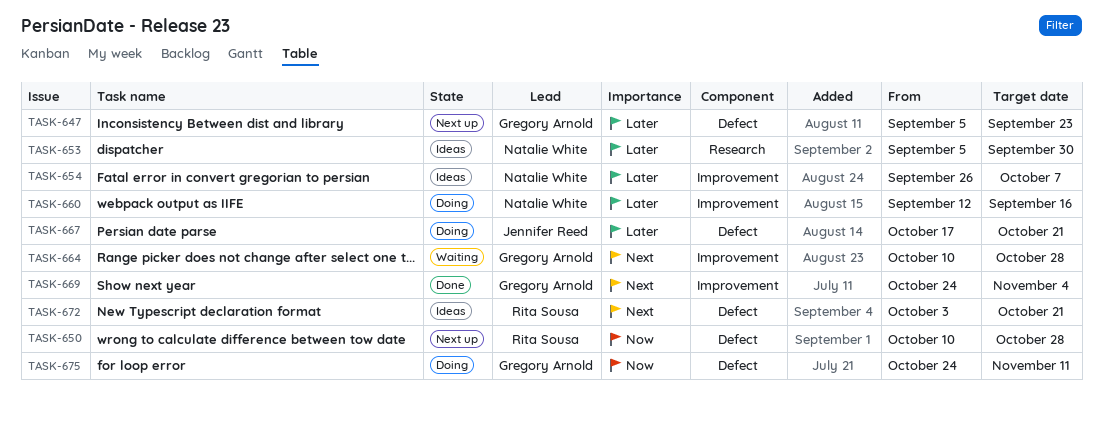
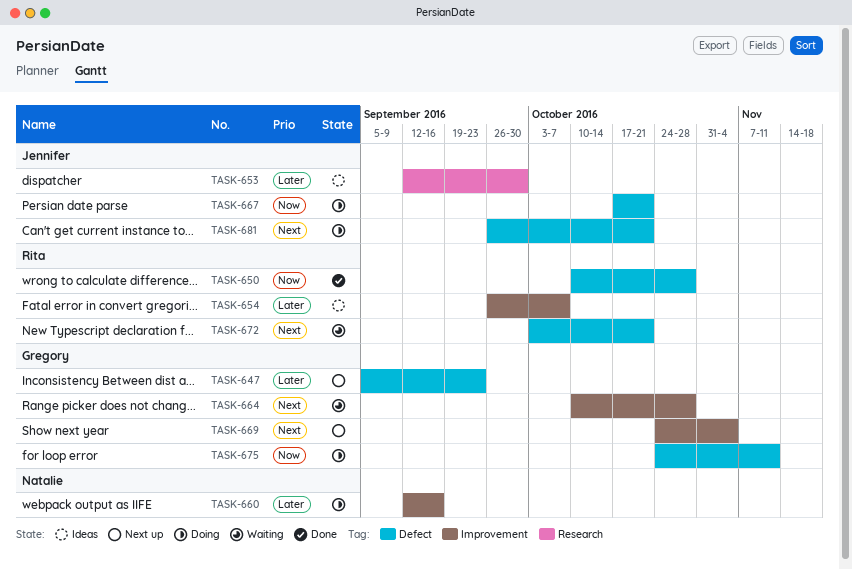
TASK-650, status: Next up -> Done
TASK-653, owner: Natalie White -> Jennifer Reed
TASK-653, start: Sep 5 -> Sep 12
TASK-654, owner: Natalie White -> Rita Sousa
TASK-667, priority: Later -> Now
TASK-669, status: Done -> Next up
TASK-672, status: Ideas -> Waiting
TASK-681: none -> present

